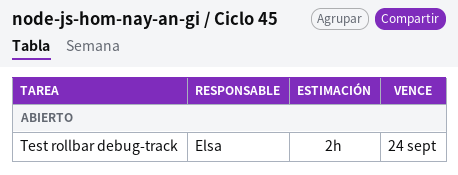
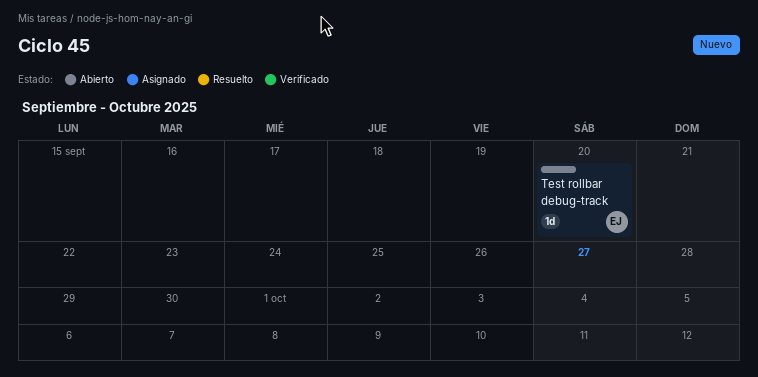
Test rollbar debug-track, estimate: 2h -> 1d
Test rollbar debug-track, due: Sep 24 -> Sep 20

